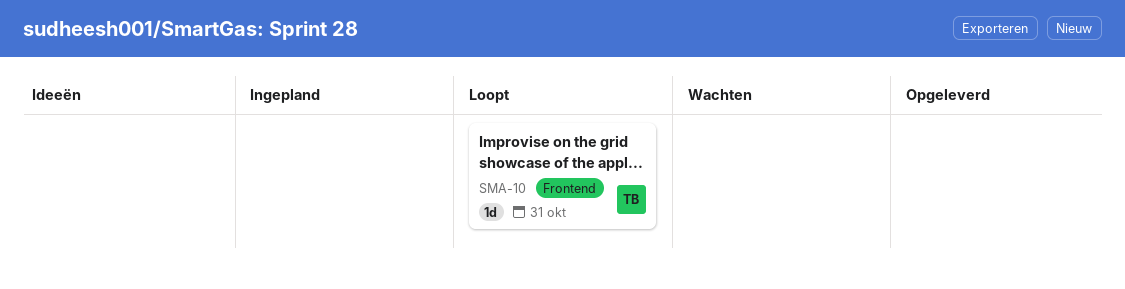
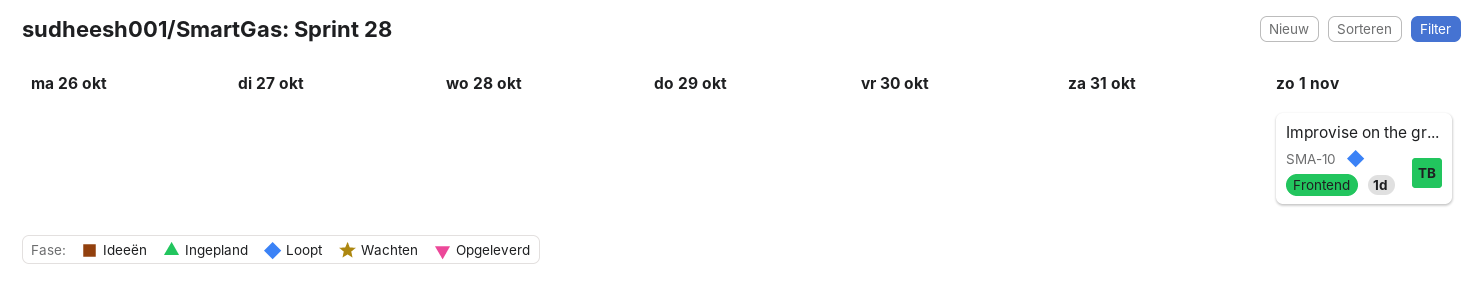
SMA-10, due: Oct 31 -> Nov 1

